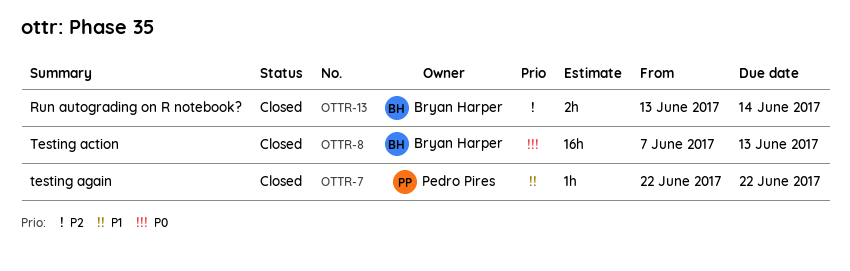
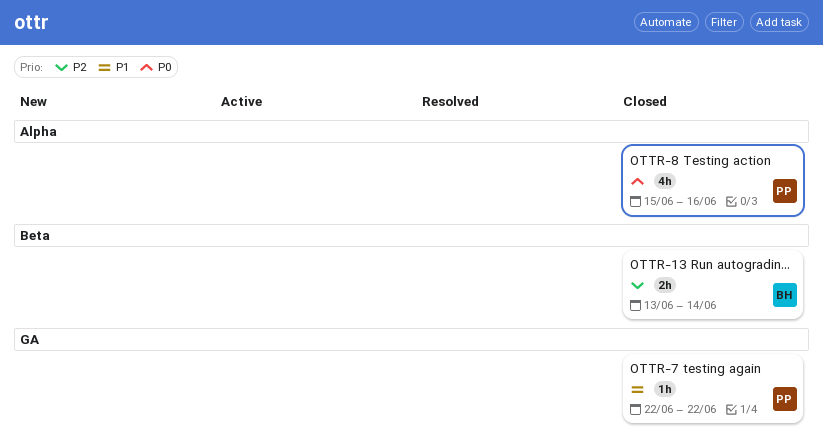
OTTR-8, owner: Bryan Harper -> Pedro Pires
OTTR-8, estimate: 16h -> 4h
OTTR-8, start: Jun 7 -> Jun 15
OTTR-8, due: Jun 13 -> Jun 16

